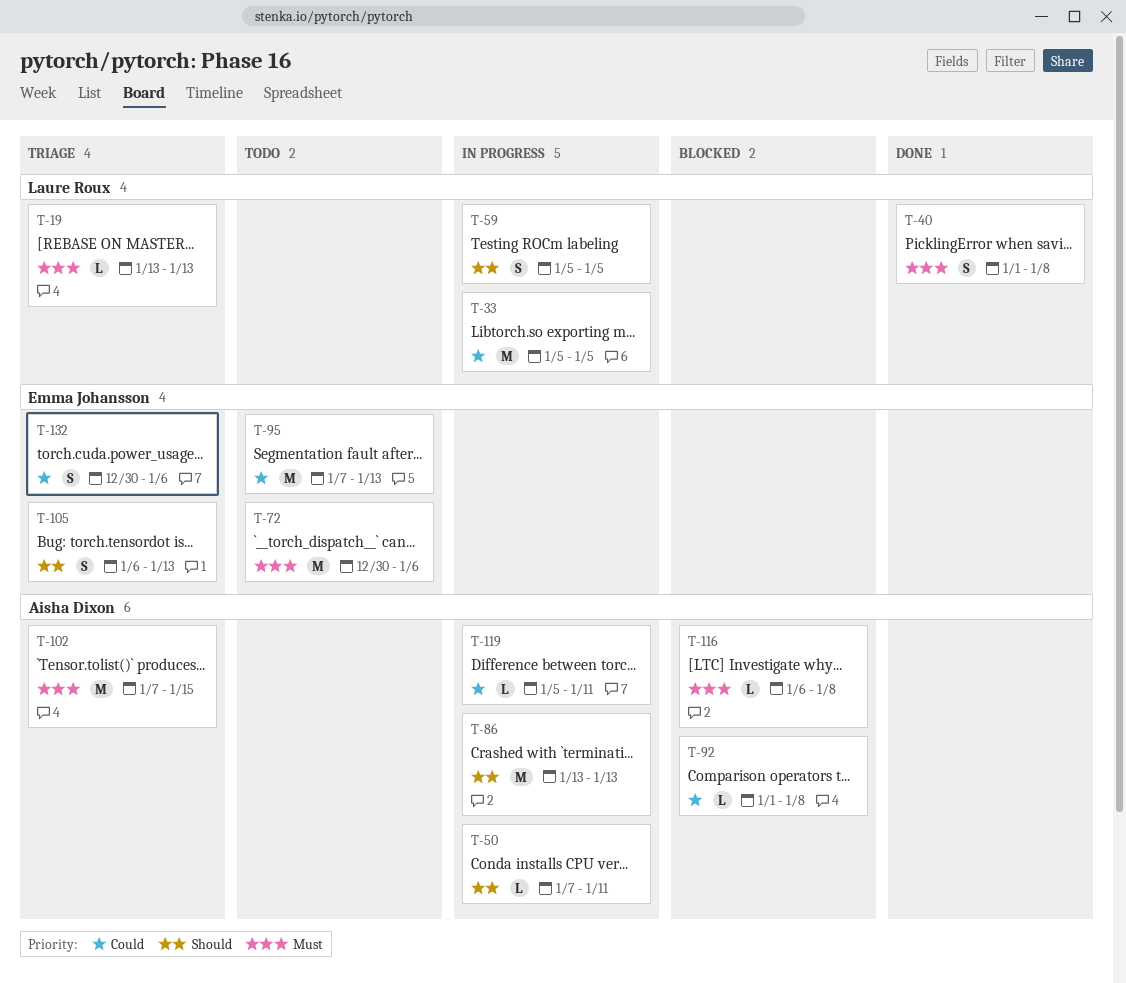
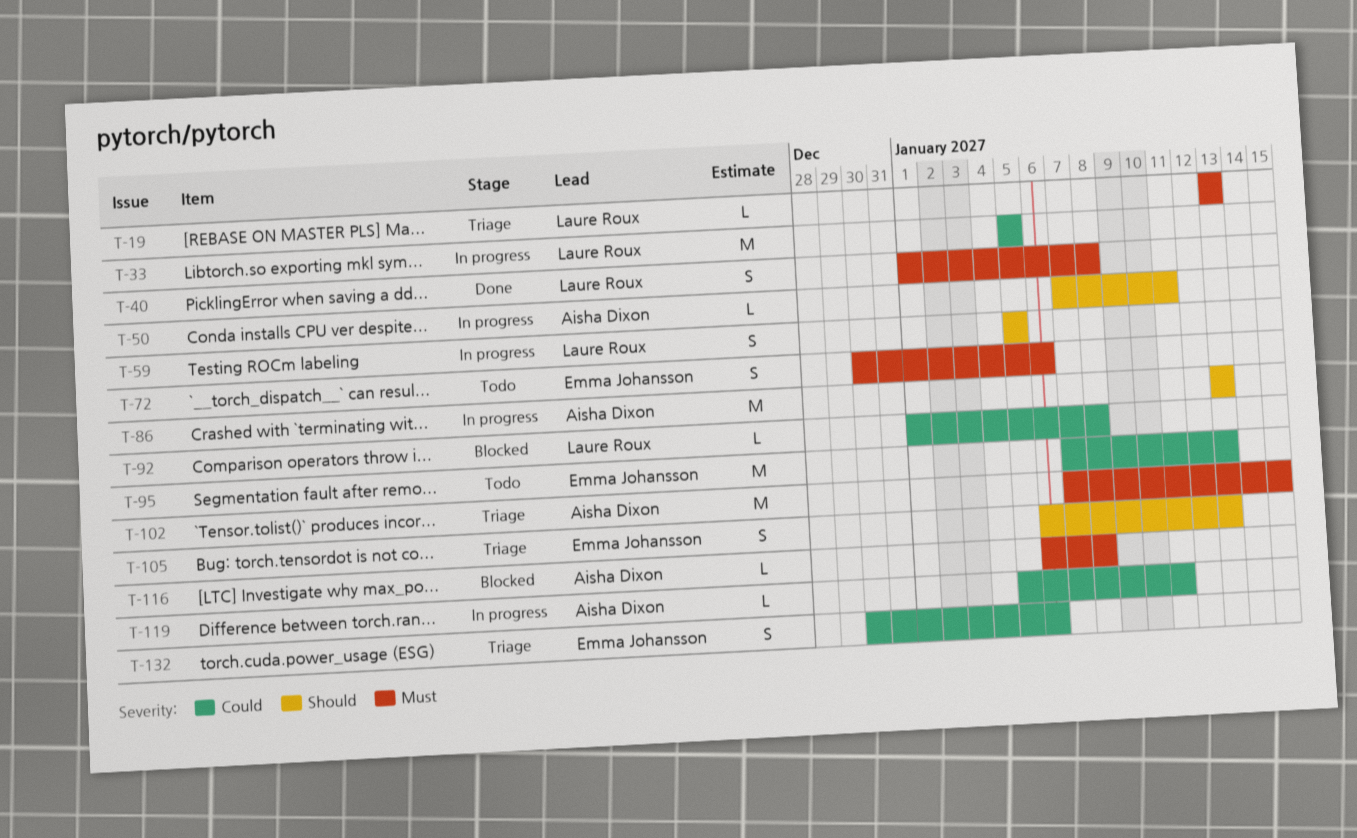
T-72, estimate: M -> S
T-92, owner: Aisha Dixon -> Laure Roux

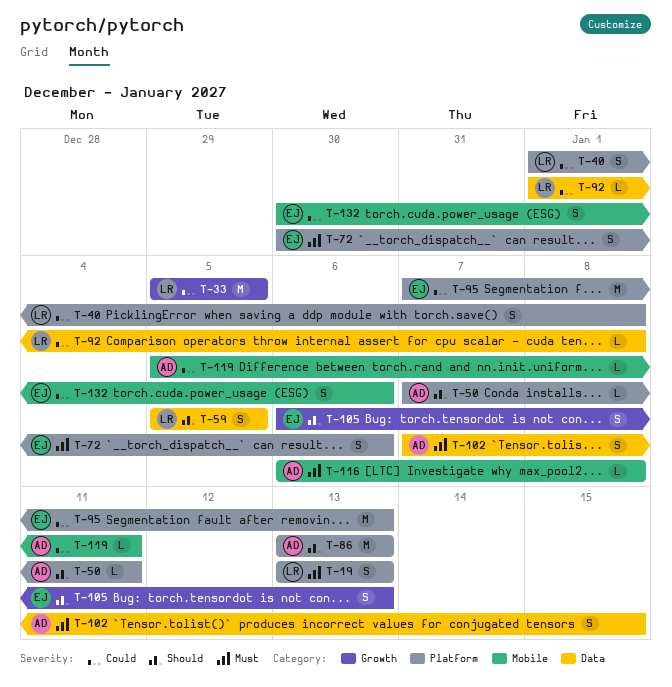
T-19, estimate: L -> S
T-40, priority: Must -> Could
T-102, estimate: M -> S

